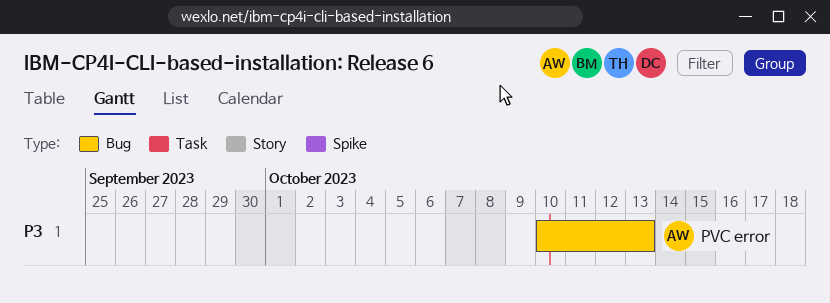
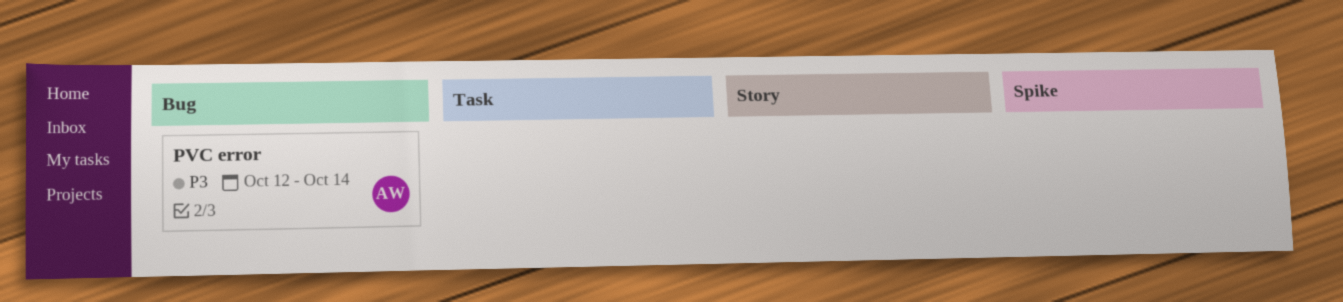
PVC error, start: Oct 10 -> Oct 12
PVC error, due: Oct 13 -> Oct 14

